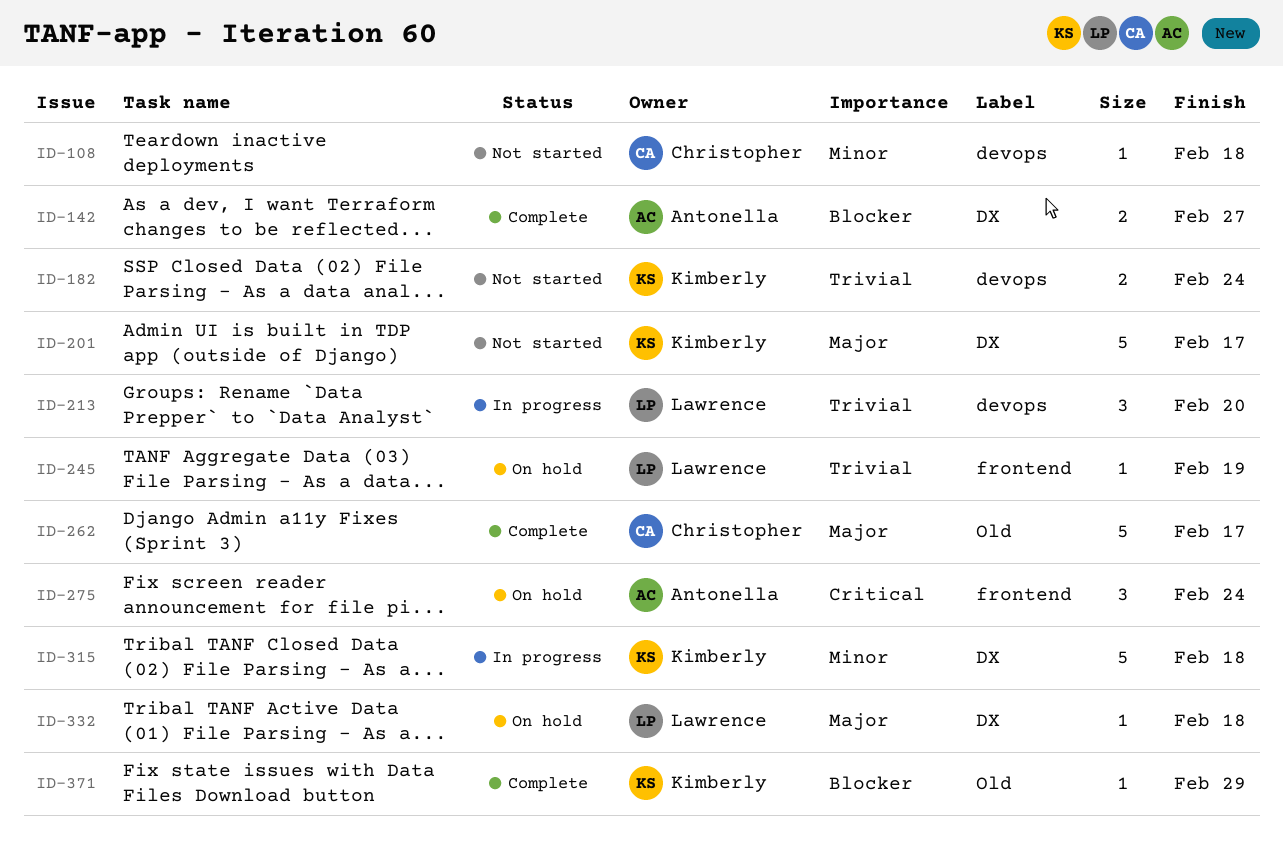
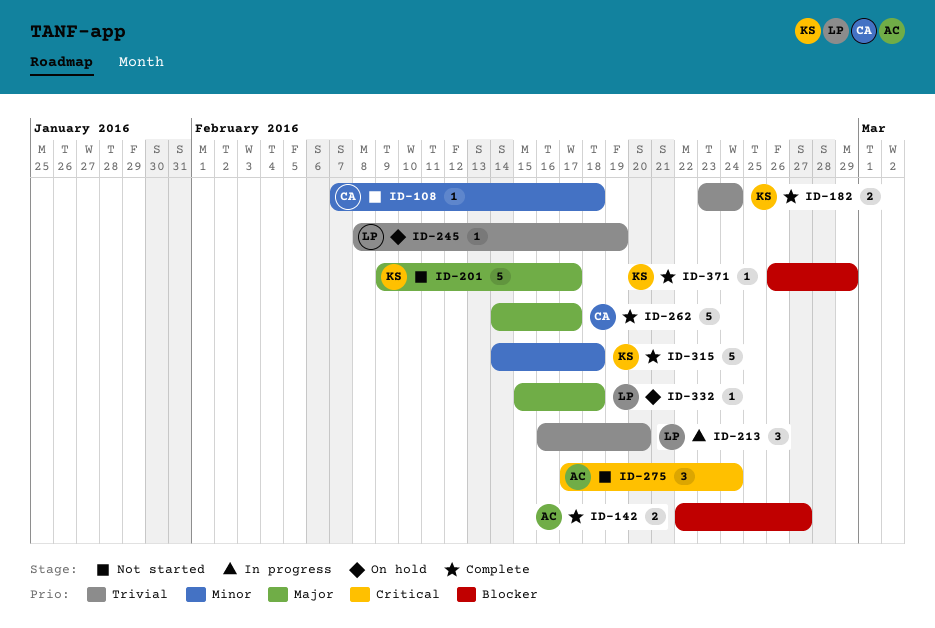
ID-182, status: Not started -> Complete
ID-275, status: On hold -> Not started
ID-315, status: In progress -> Complete

